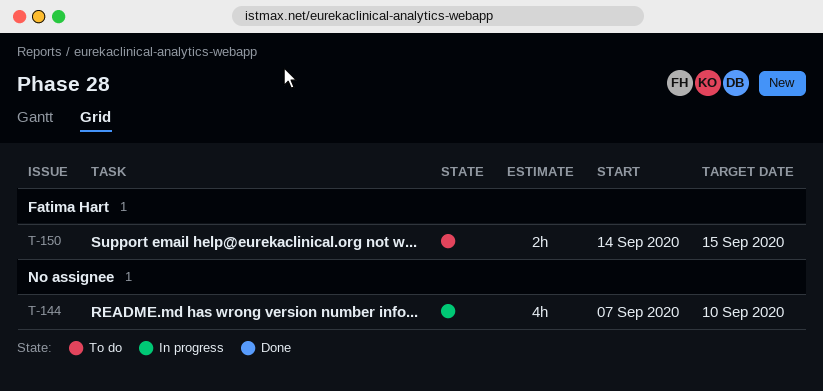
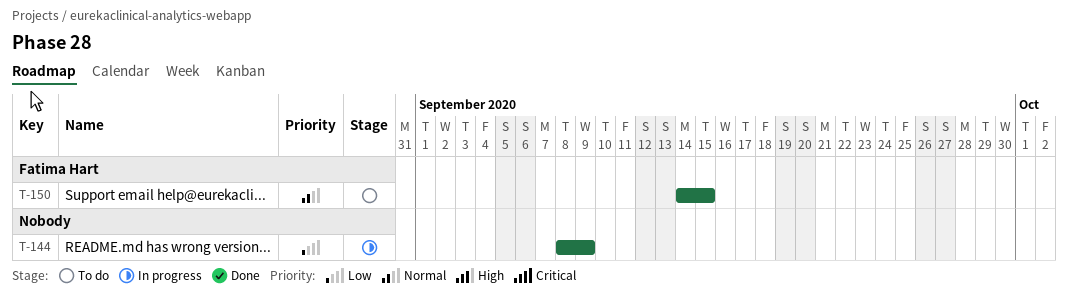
T-144, start: Sep 7 -> Sep 8
T-144, due: Sep 10 -> Sep 9

